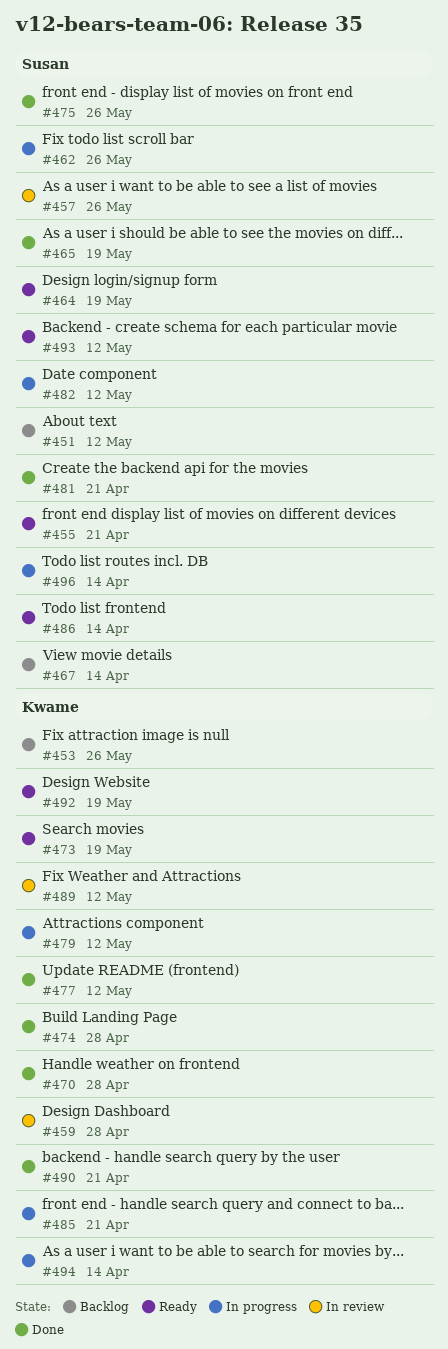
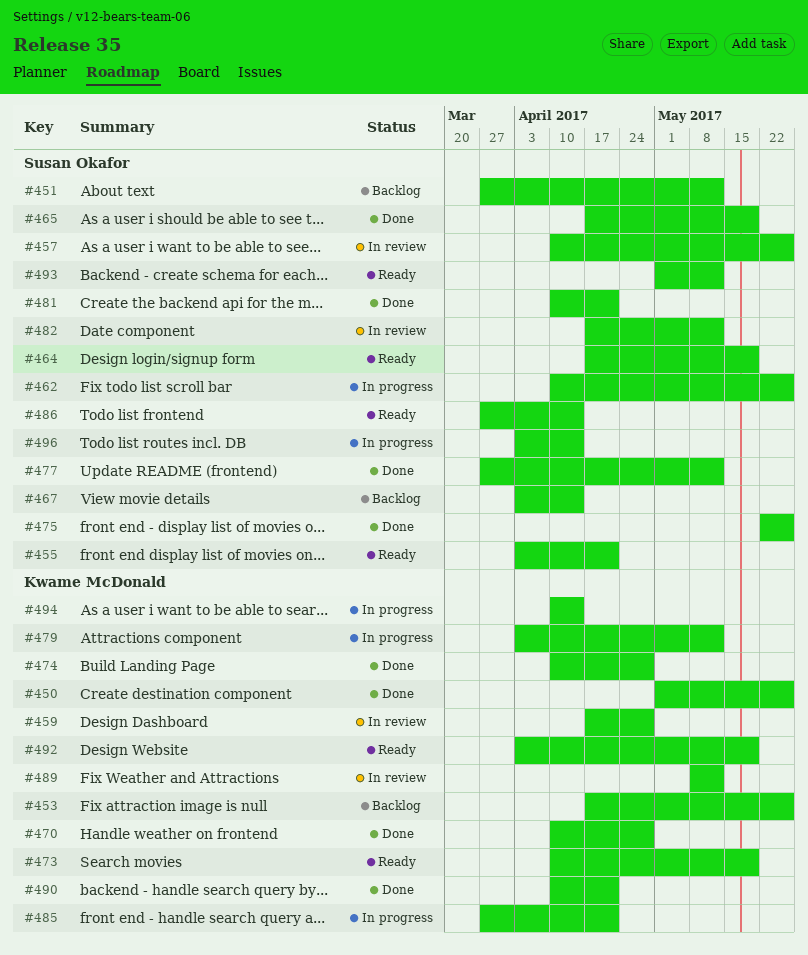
#450: none -> present
#477, owner: Kwame McDonald -> Susan Okafor
#482, status: In progress -> In review

